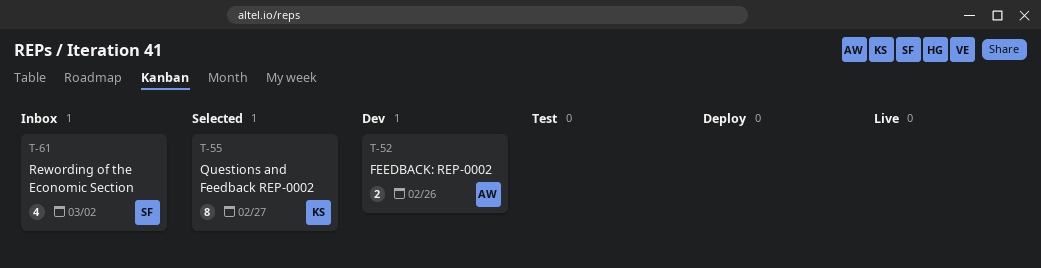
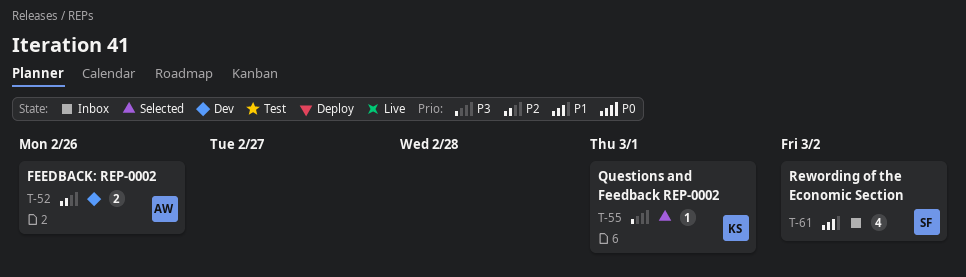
T-55, estimate: 8 -> 1
T-55, due: Feb 27 -> Mar 1

